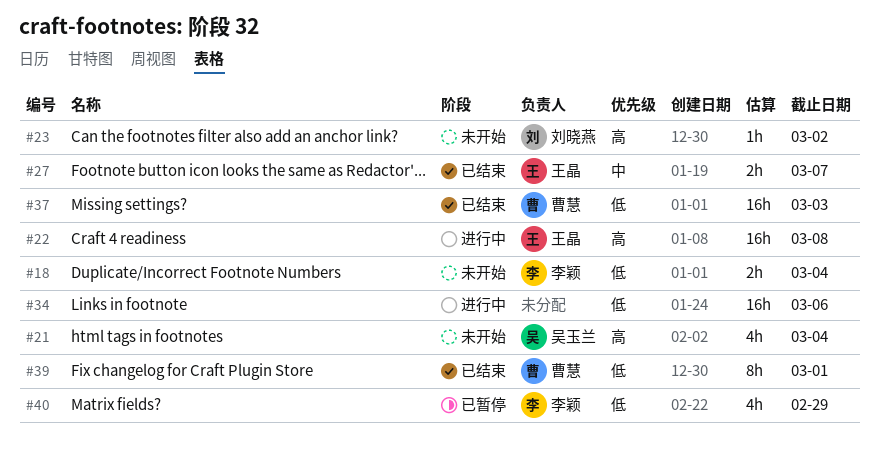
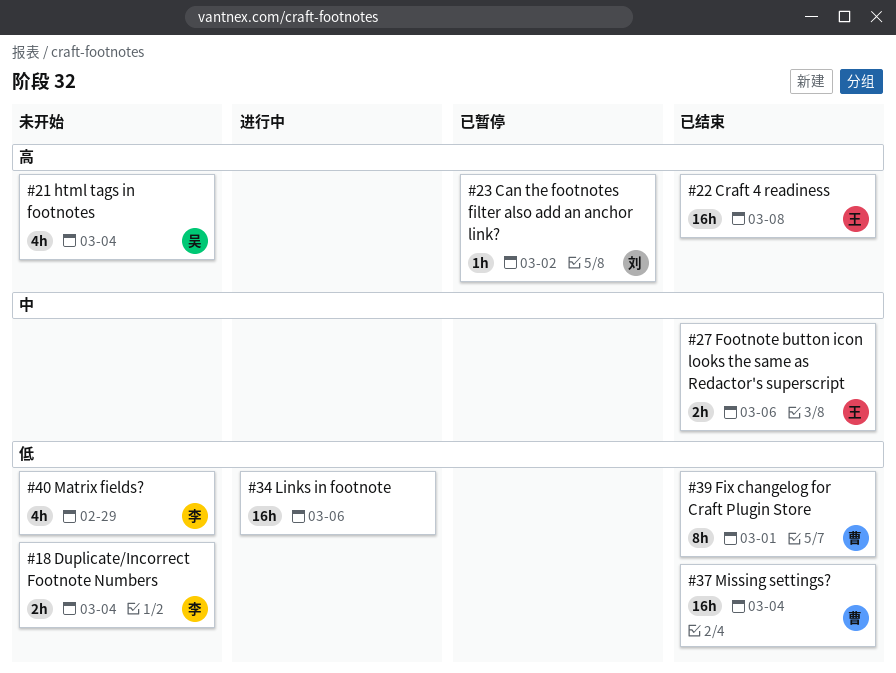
#22, status: 进行中 -> 已结束
#23, status: 未开始 -> 已暂停
#27, due: Mar 7 -> Mar 6
#37, due: Mar 3 -> Mar 4
#40, status: 已暂停 -> 未开始

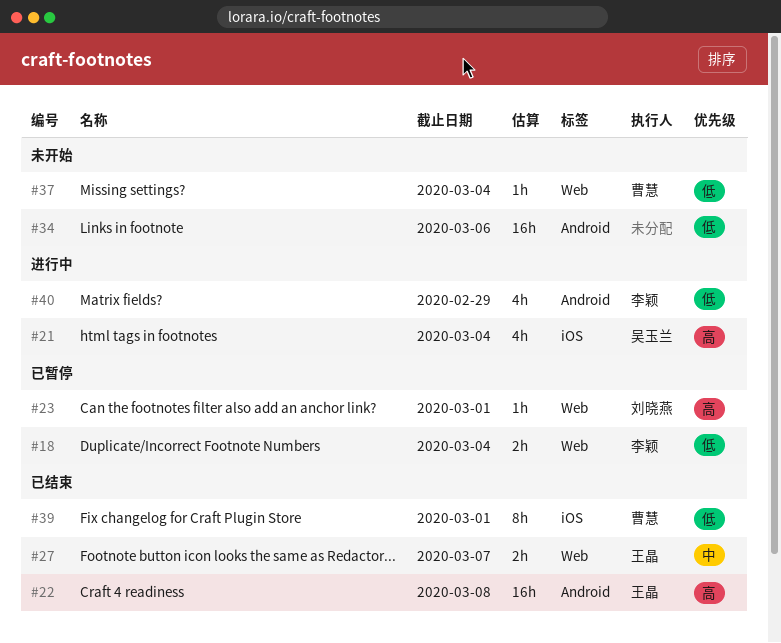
#18, status: 未开始 -> 已暂停
#21, status: 未开始 -> 进行中
#23, due: Mar 2 -> Mar 1
#27, due: Mar 6 -> Mar 7
#34, status: 进行中 -> 未开始
#37, status: 已结束 -> 未开始
#37, estimate: 16h -> 1h
#40, status: 未开始 -> 进行中

